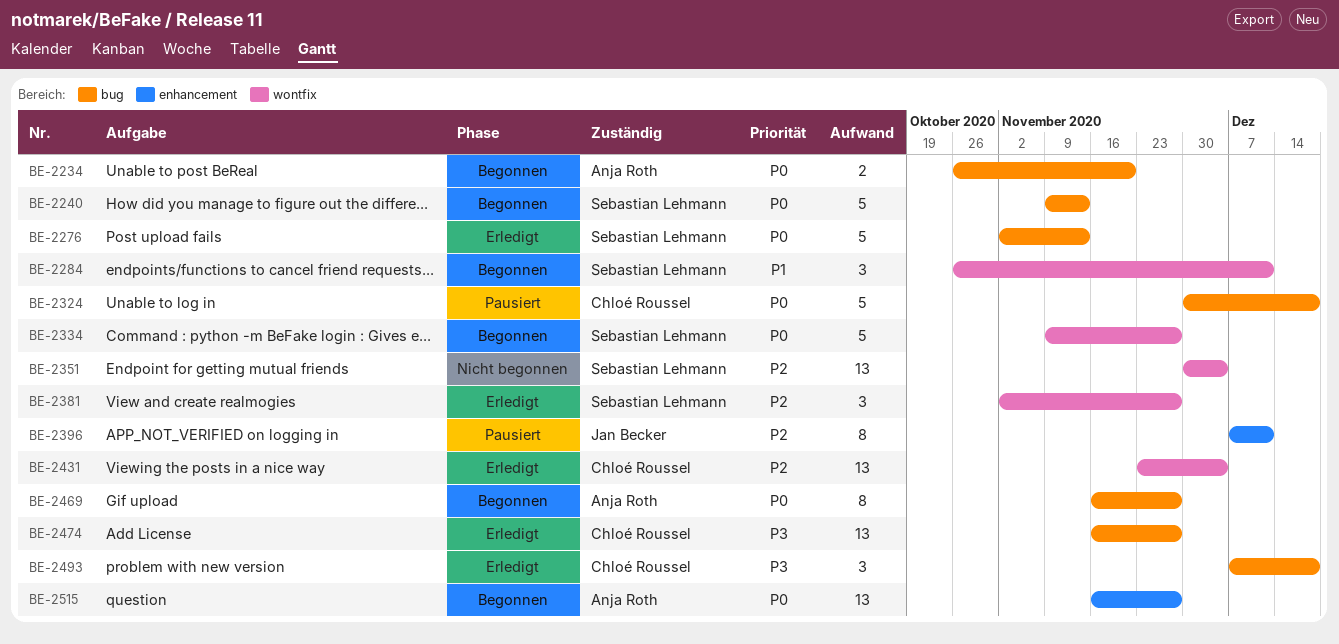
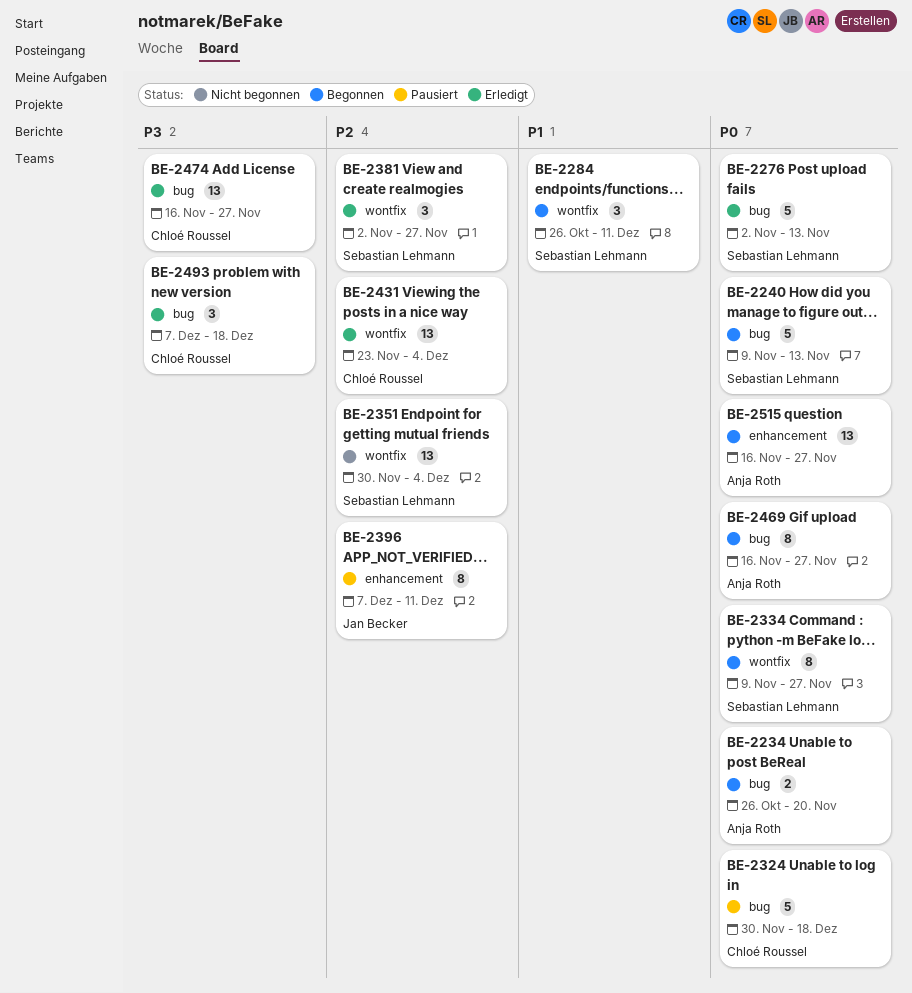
BE-2334, estimate: 5 -> 8

